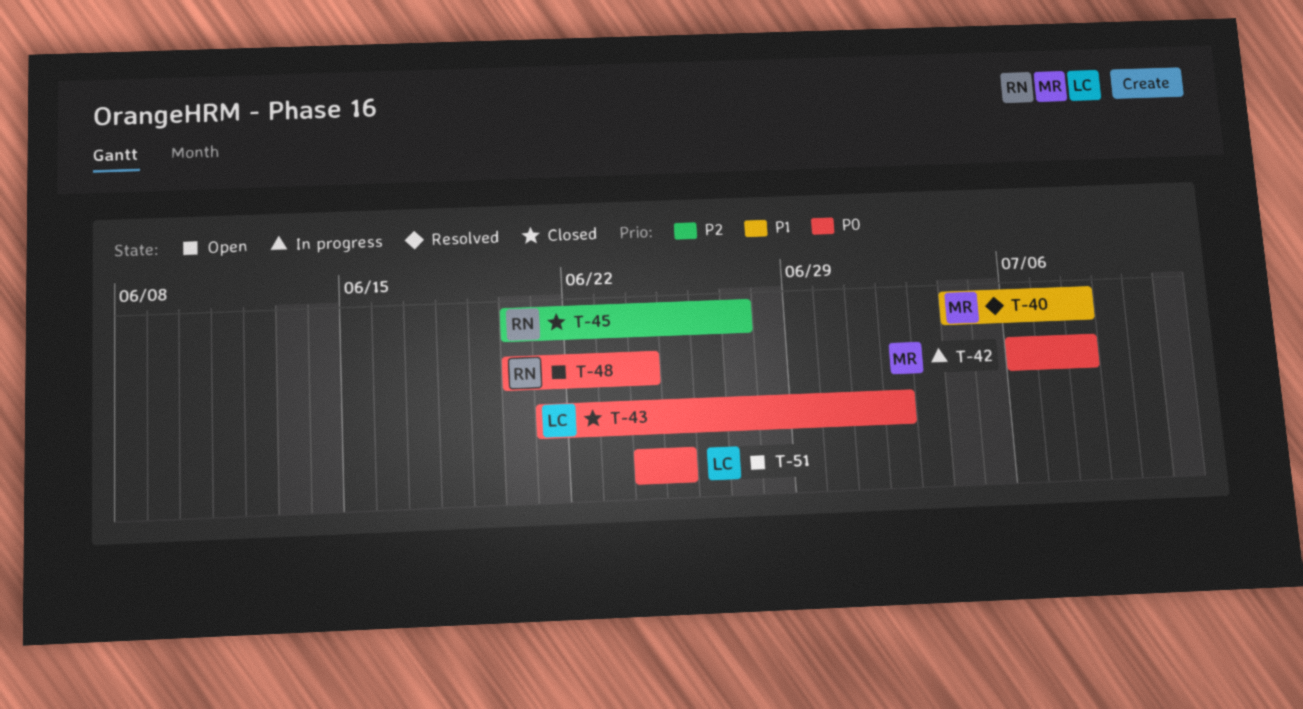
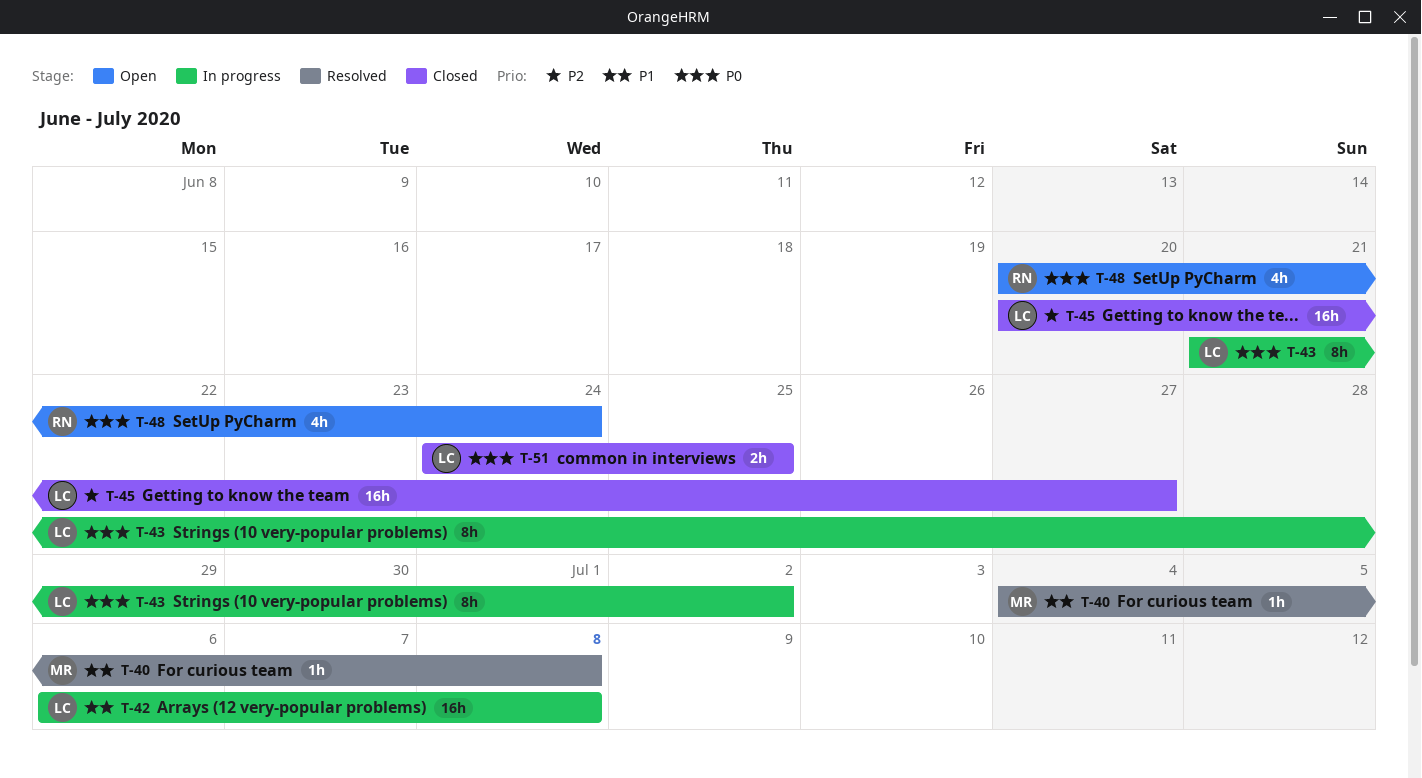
T-42, owner: MR -> LC
T-42, priority: P0 -> P1
T-43, status: Closed -> In progress
T-45, owner: RN -> LC
T-51, status: Open -> Closed

